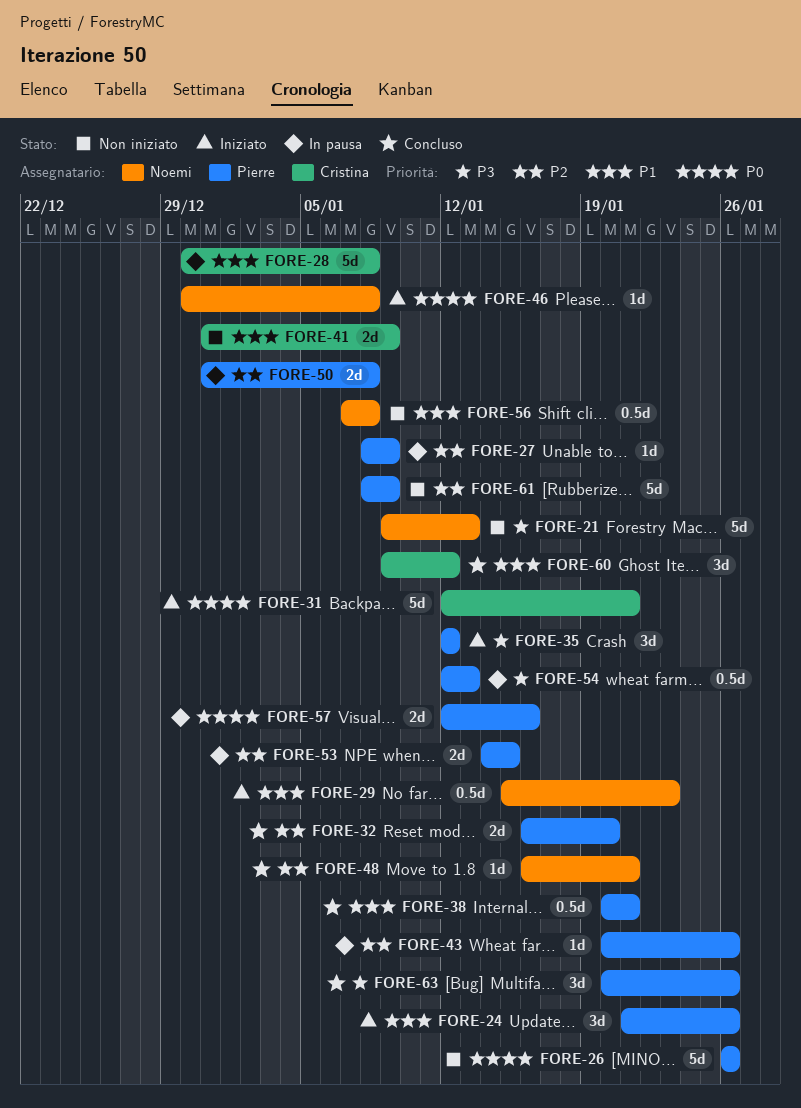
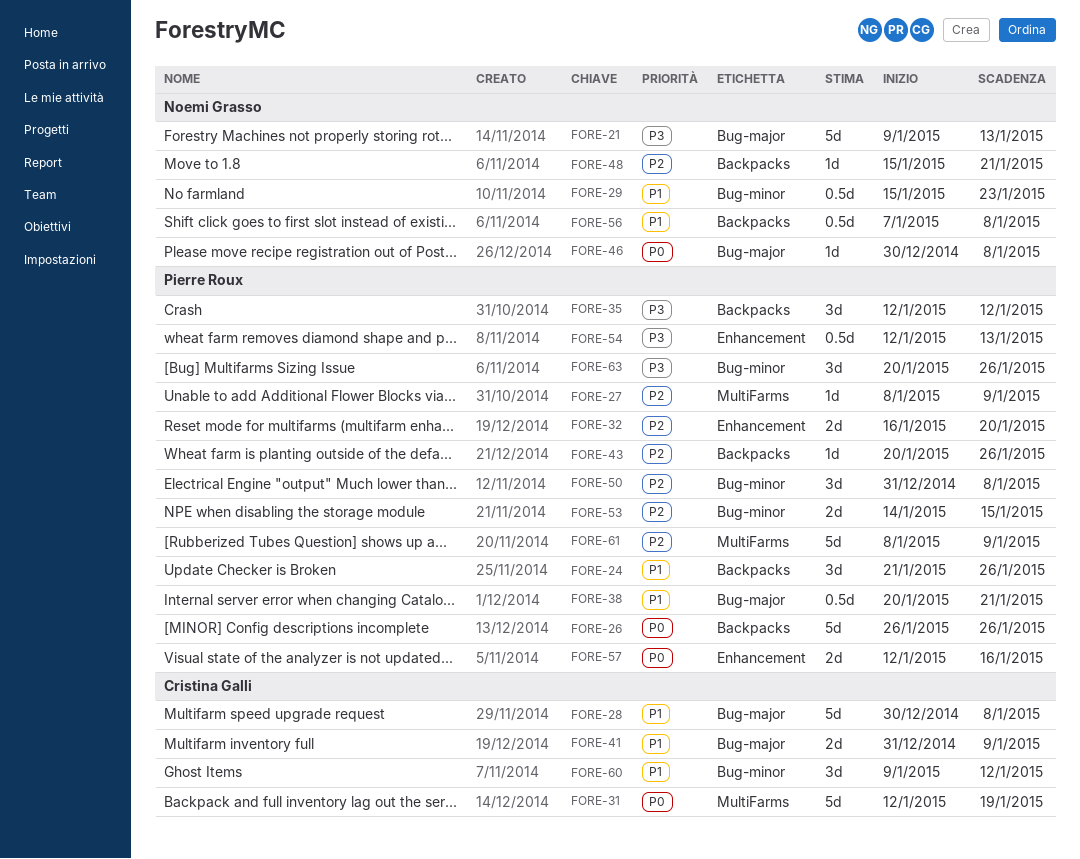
FORE-31, due: Jan 21 -> Jan 19
FORE-48, start: Jan 16 -> Jan 15
FORE-50, estimate: 2d -> 3d

